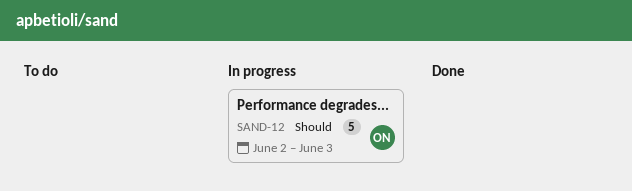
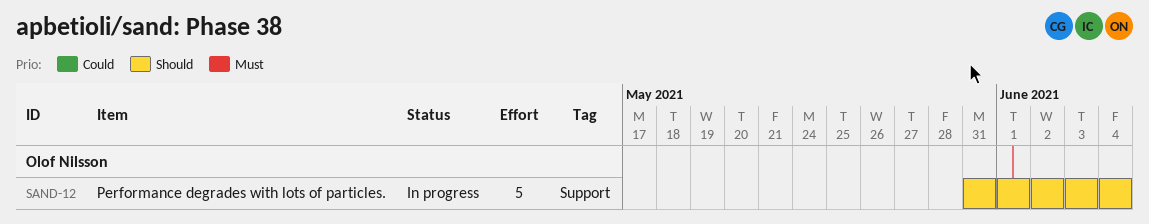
SAND-12, start: Jun 2 -> May 31
SAND-12, due: Jun 3 -> Jun 4

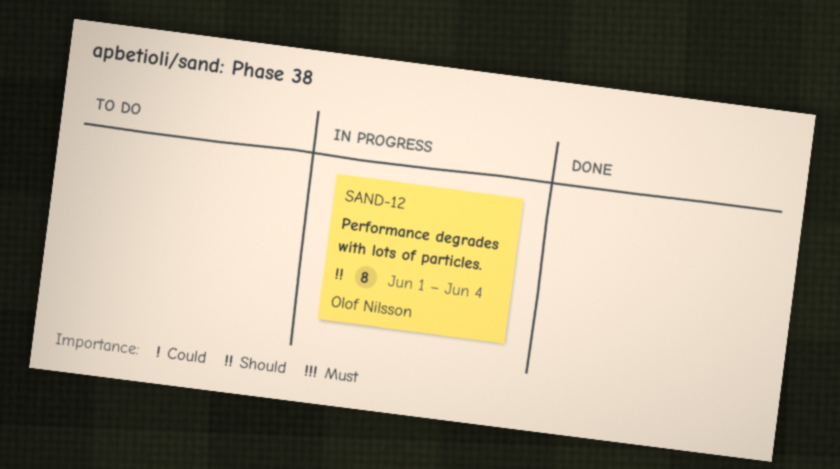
SAND-12, estimate: 5 -> 8
SAND-12, start: May 31 -> Jun 1

